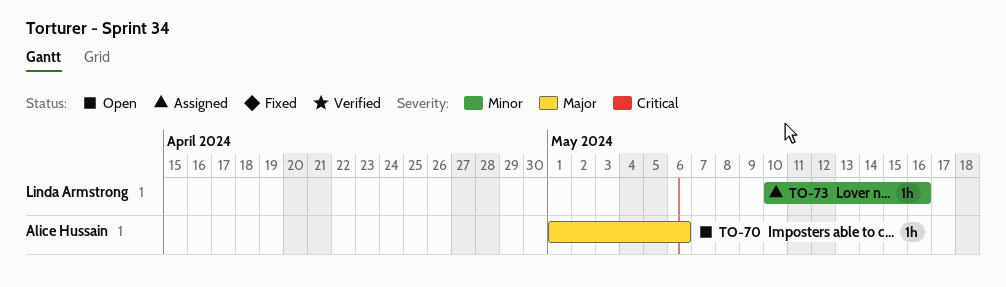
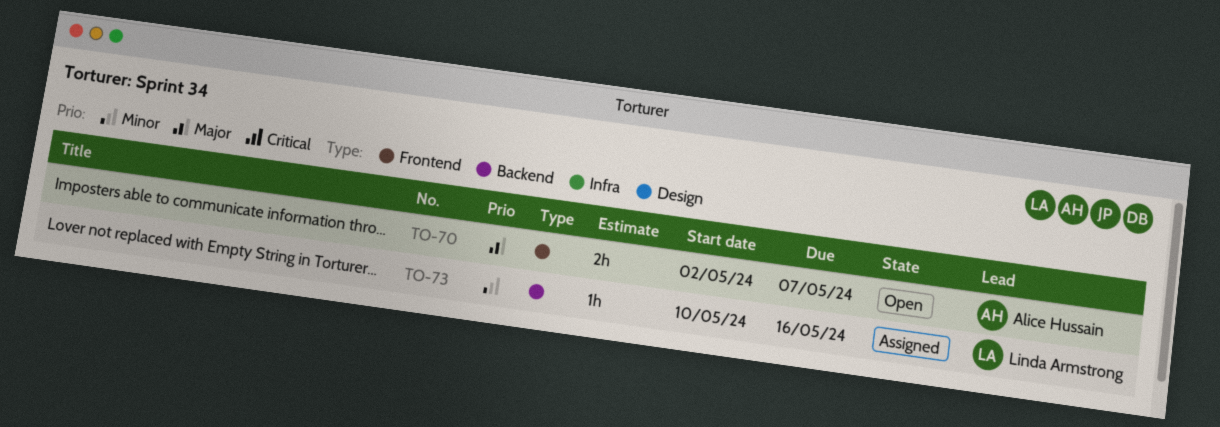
TO-70, estimate: 1h -> 2h
TO-70, start: May 1 -> May 2
TO-70, due: May 6 -> May 7

